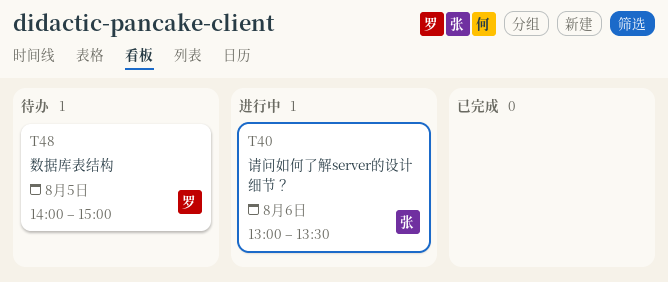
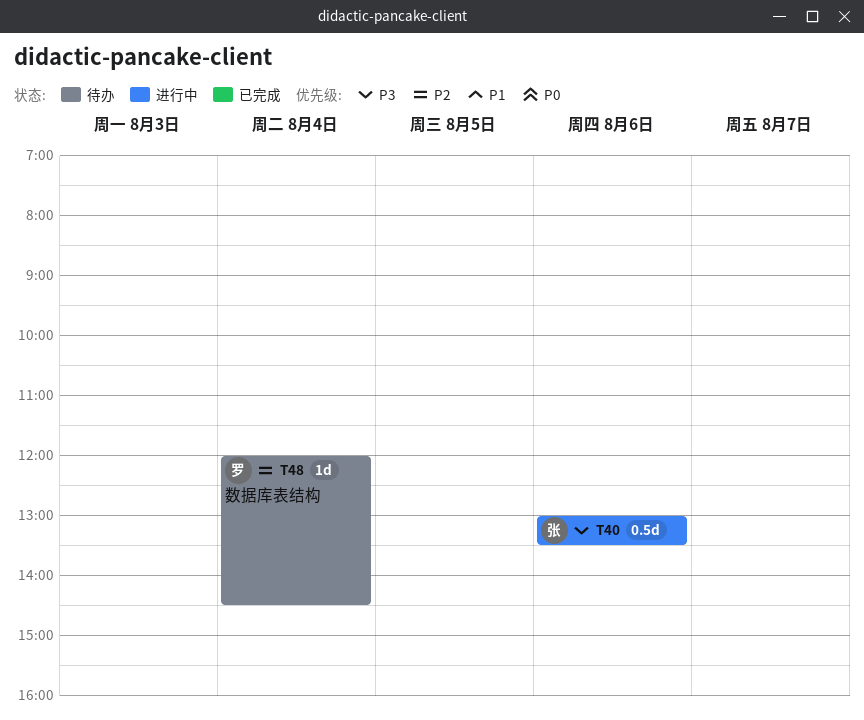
T48, day: Aug 5 -> Aug 4
T48, begins: 14:00 -> 12:00
T48, ends: 15:00 -> 14:30

